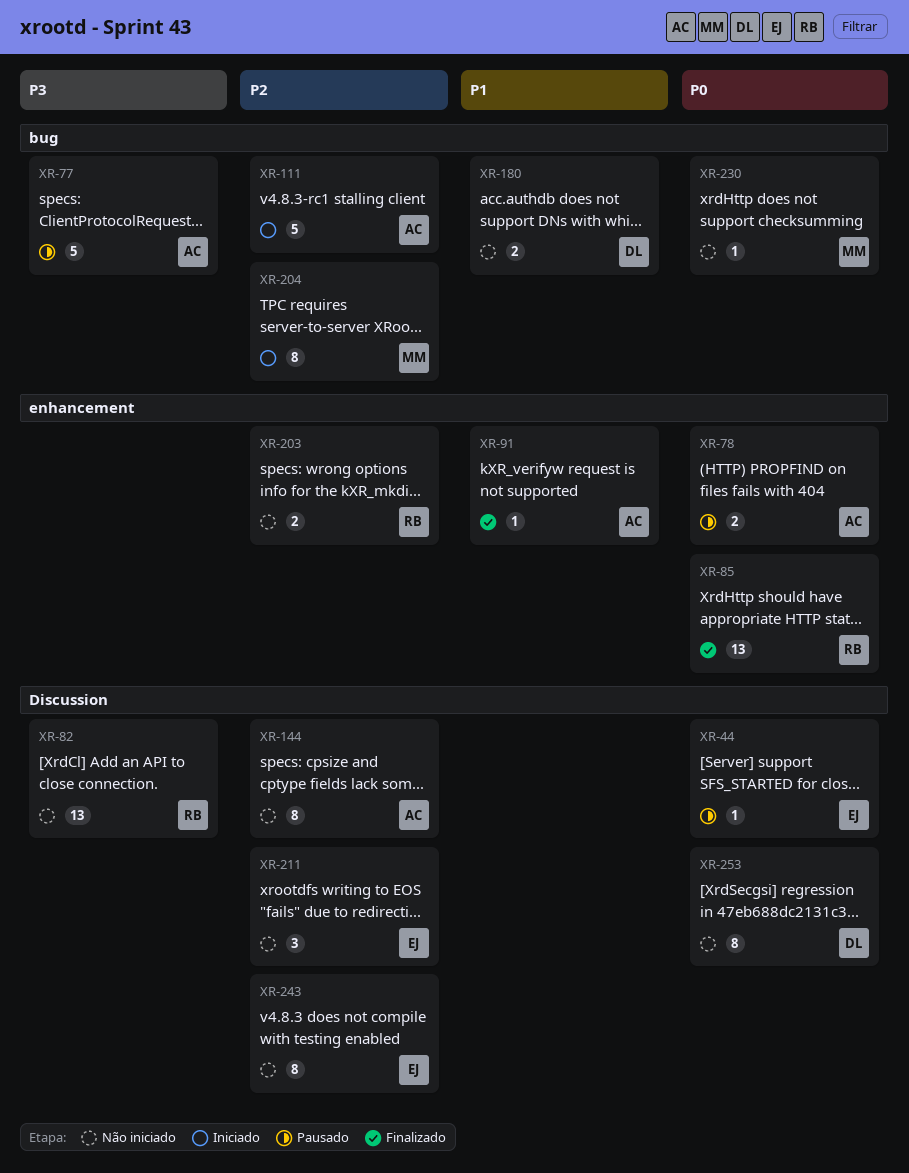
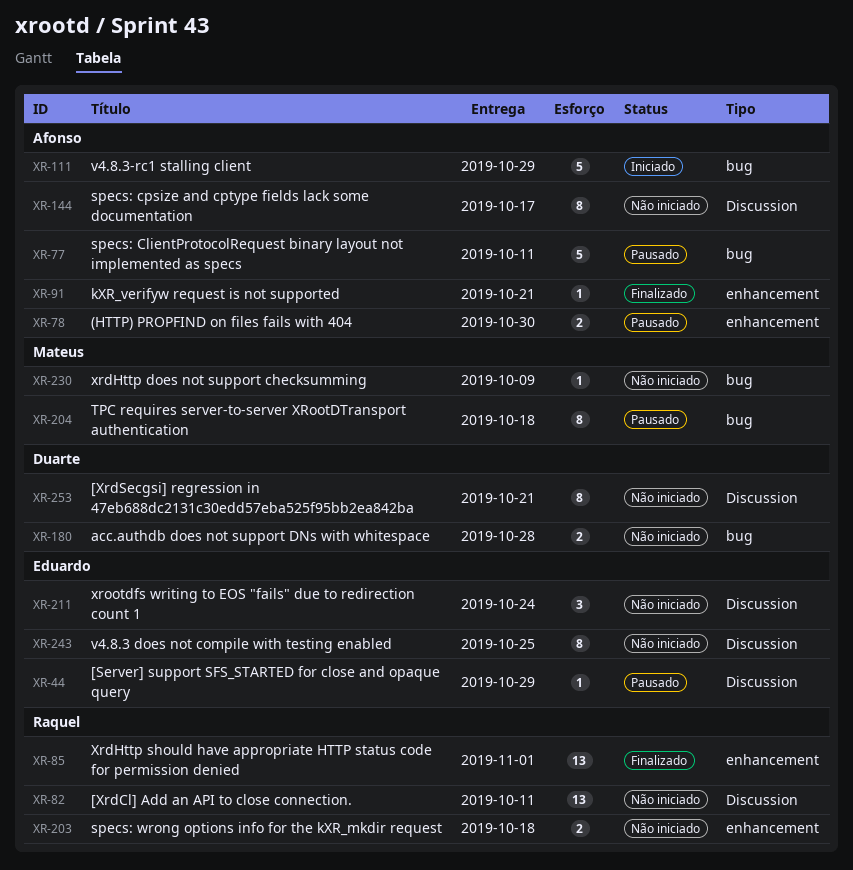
XR-204, status: Iniciado -> Pausado

